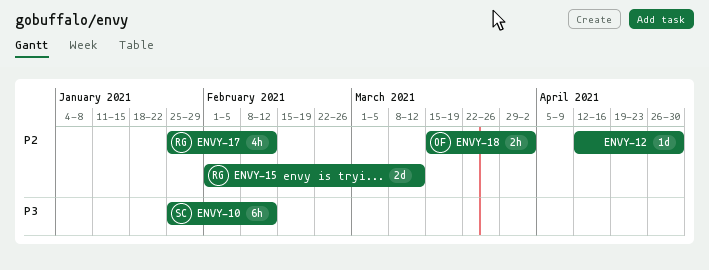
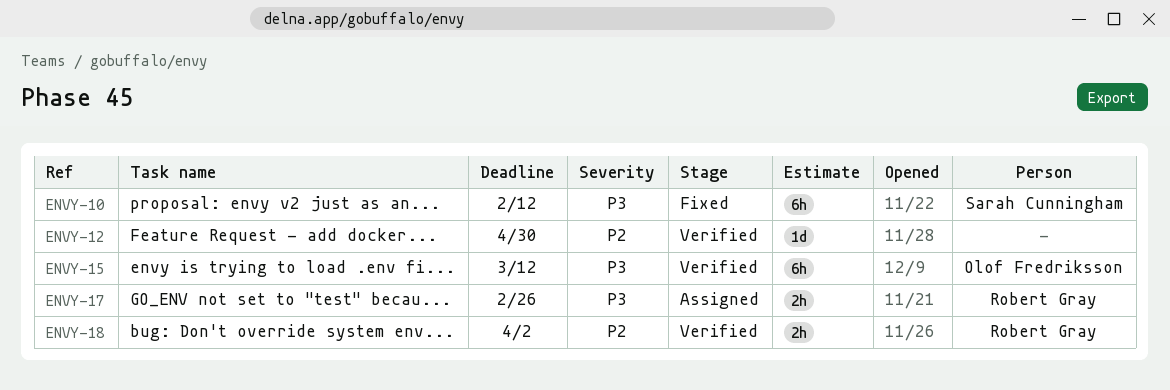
ENVY-15, owner: Robert Gray -> Olof Fredriksson
ENVY-15, priority: P2 -> P3
ENVY-15, estimate: 2d -> 6h
ENVY-17, priority: P2 -> P3
ENVY-17, estimate: 4h -> 2h
ENVY-17, due: Feb 12 -> Feb 26
ENVY-18, owner: Olof Fredriksson -> Robert Gray

